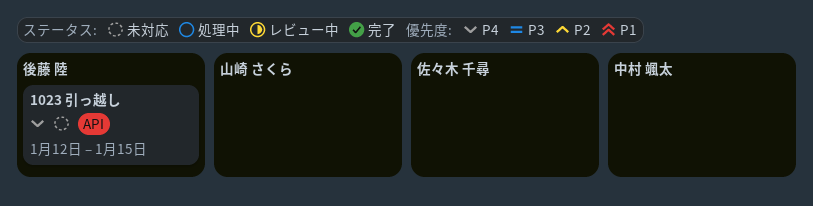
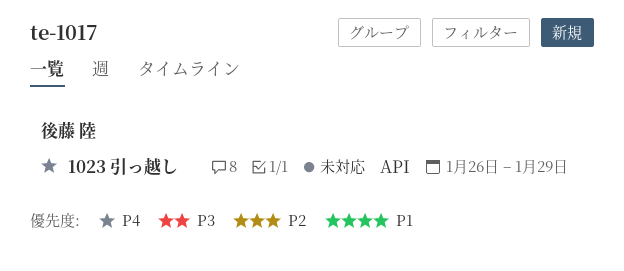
1023 引っ越し, start: Jan 12 -> Jan 26
1023 引っ越し, due: Jan 15 -> Jan 29

